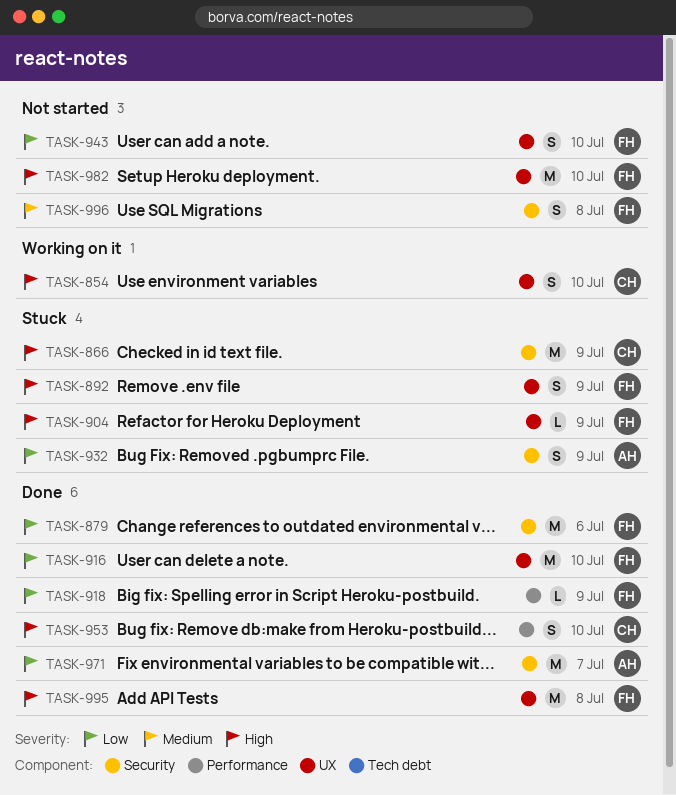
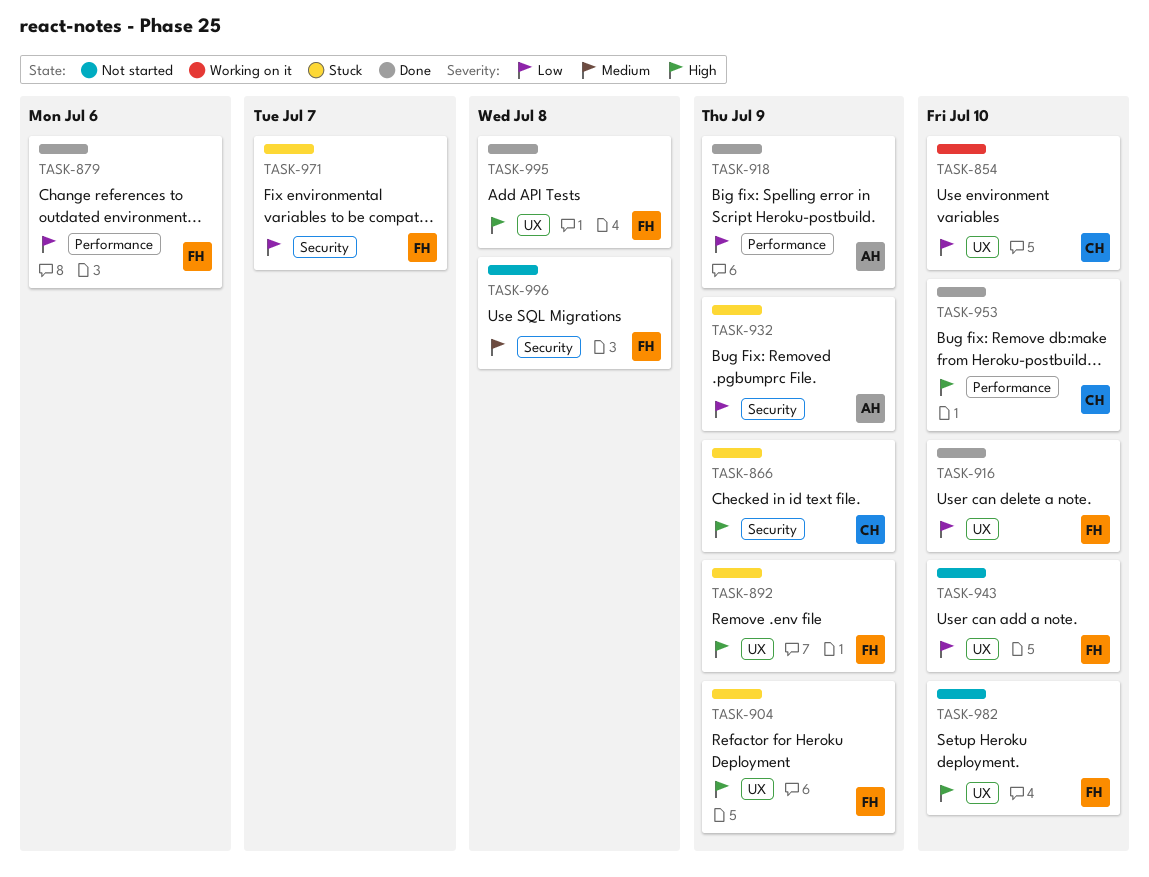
TASK-854, priority: High -> Low
TASK-879, label: Security -> Performance
TASK-918, owner: FH -> AH
TASK-971, status: Done -> Stuck
TASK-971, owner: AH -> FH

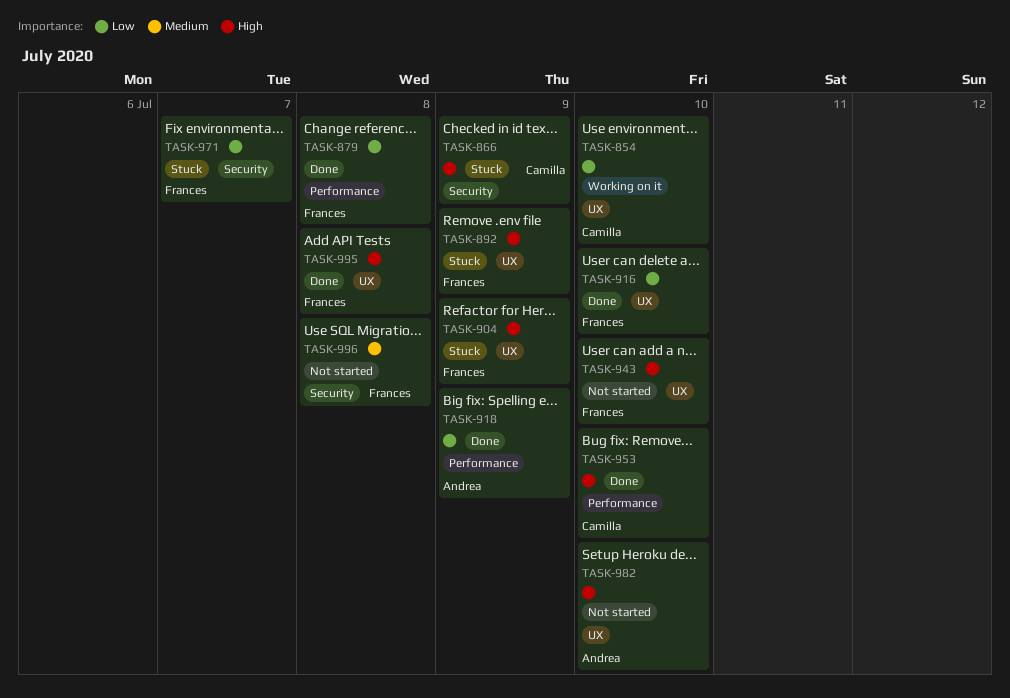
TASK-879, due: Jul 6 -> Jul 8
TASK-932: present -> none
TASK-943, priority: Low -> High
TASK-982, owner: Frances -> Andrea

